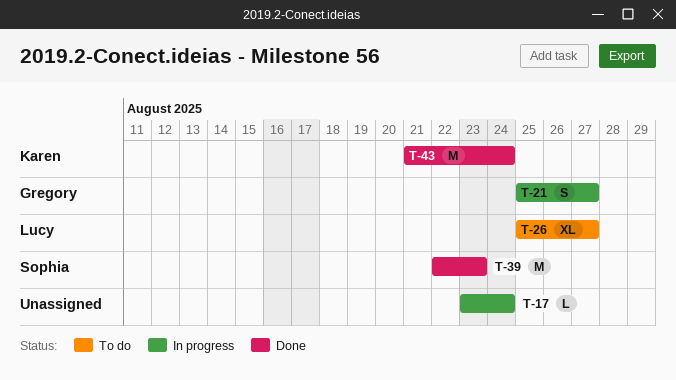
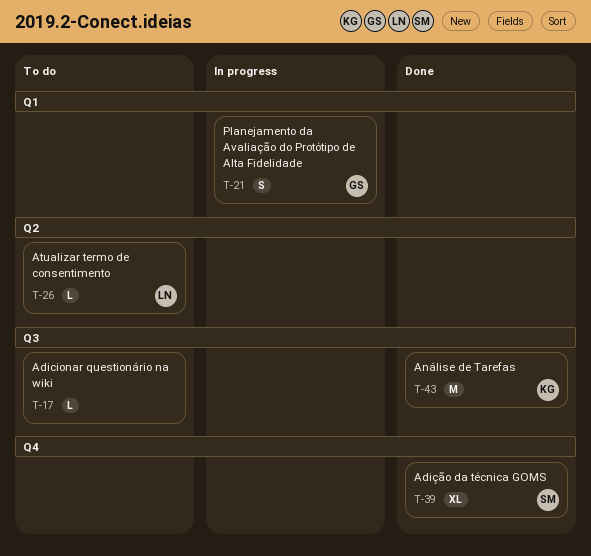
T-17, status: In progress -> To do
T-26, estimate: XL -> L
T-39, estimate: M -> XL

